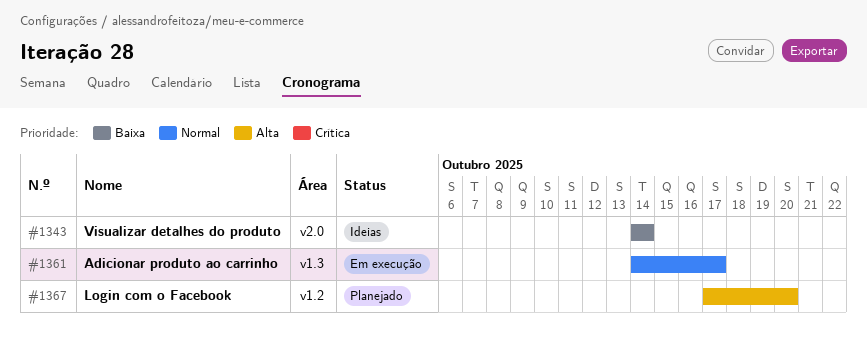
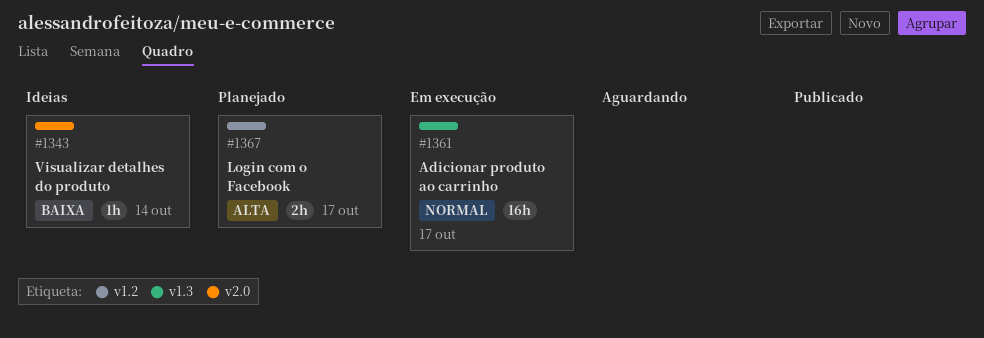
#1367, due: Oct 20 -> Oct 17

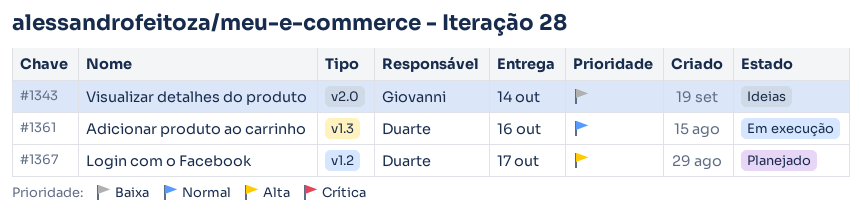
#1361, due: Oct 17 -> Oct 16

